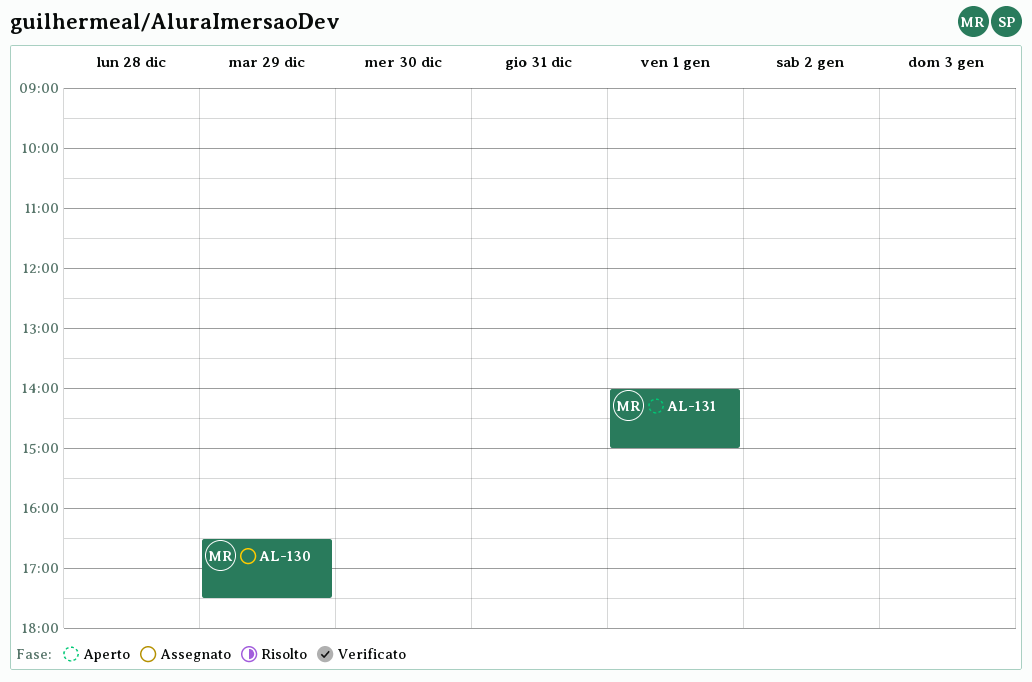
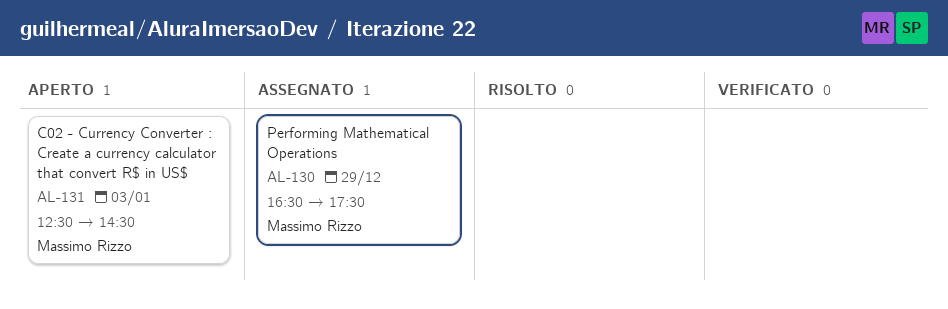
AL-131, day: Jan 1 -> Jan 3
AL-131, begins: 14:00 -> 12:30
AL-131, ends: 15:00 -> 14:30

